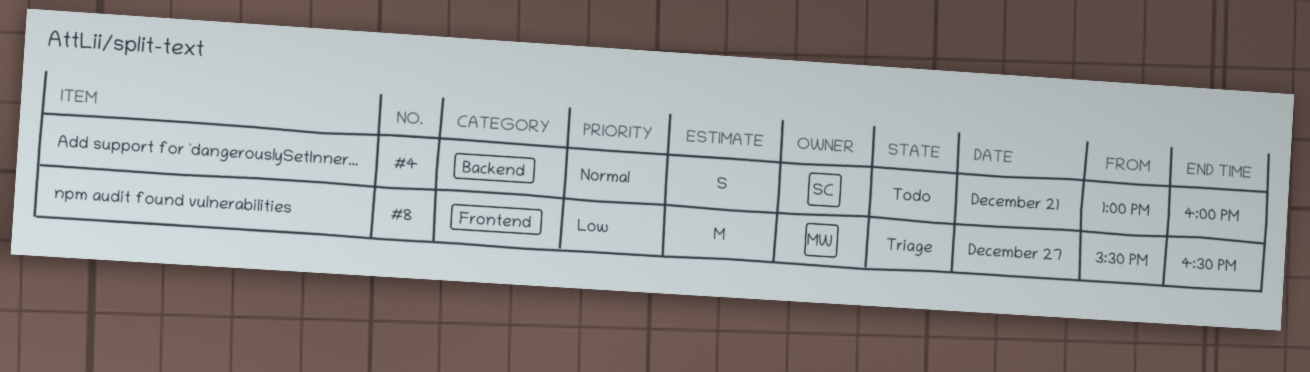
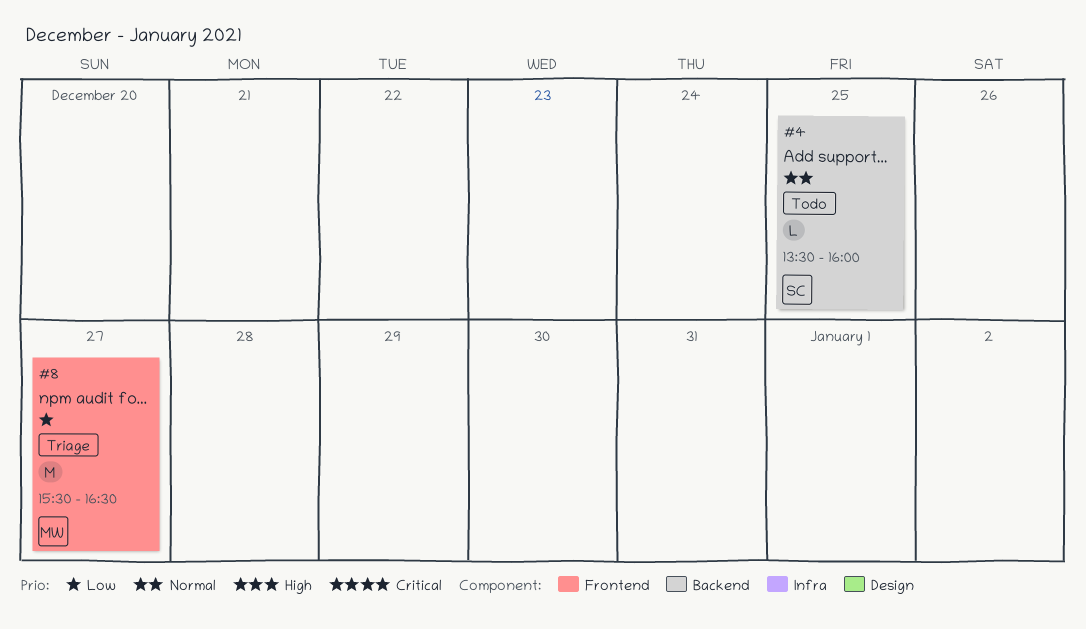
#4, estimate: S -> L
#4, day: Dec 21 -> Dec 25
#4, begins: 13:00 -> 13:30

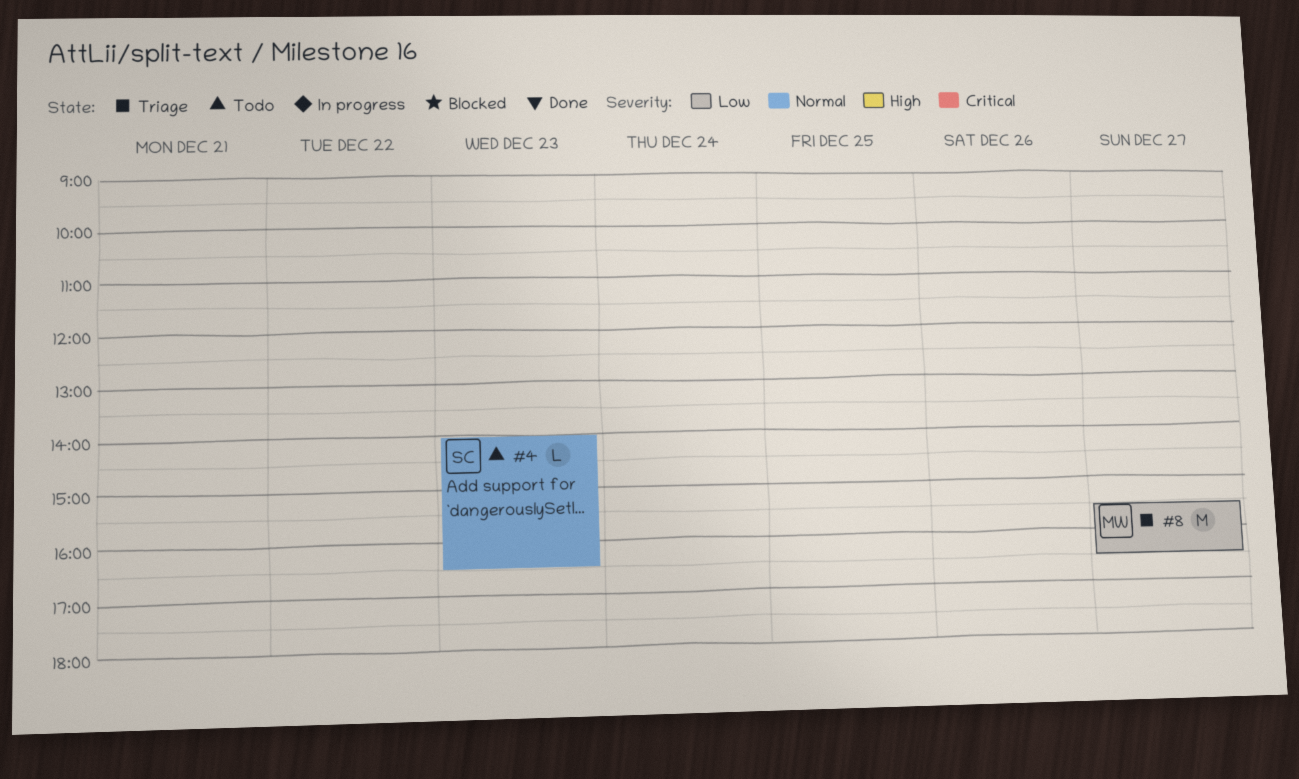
#4, day: Dec 25 -> Dec 23
#4, begins: 13:30 -> 14:00
#4, ends: 16:00 -> 16:30

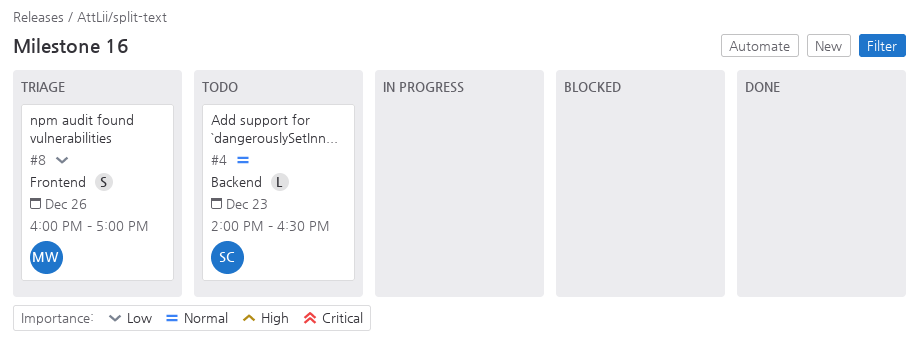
#8, estimate: M -> S
#8, day: Dec 27 -> Dec 26
#8, begins: 15:30 -> 16:00
#8, ends: 16:30 -> 17:00

